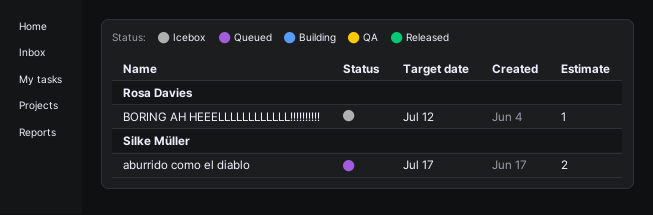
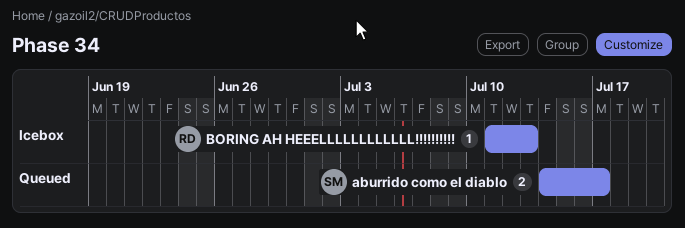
BORING AH HEEELLLLLLLLLLLL!!!!!!!!!!, due: Jul 12 -> Jul 13

